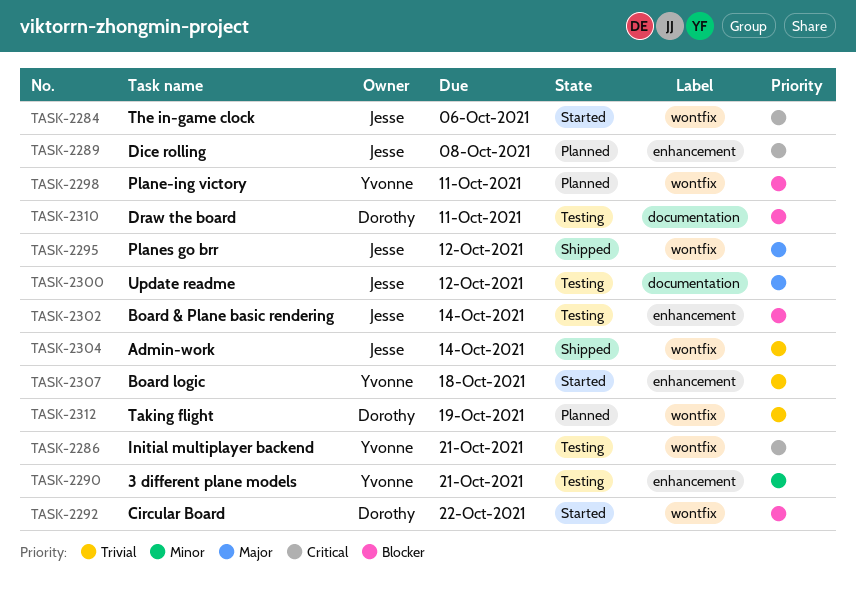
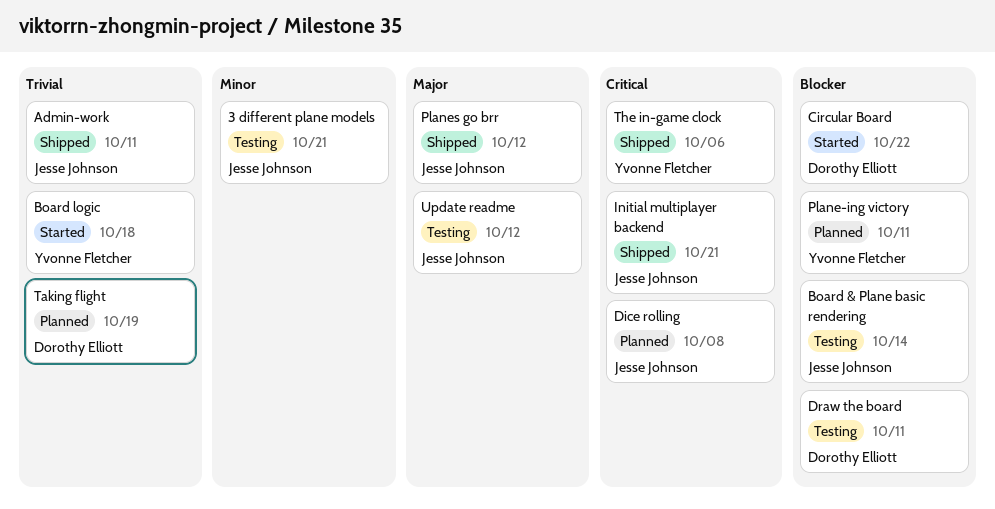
3 different plane models, owner: Yvonne Fletcher -> Jesse Johnson
Admin-work, due: Oct 14 -> Oct 11
Initial multiplayer backend, status: Testing -> Shipped
Initial multiplayer backend, owner: Yvonne Fletcher -> Jesse Johnson
The in-game clock, status: Started -> Shipped
The in-game clock, owner: Jesse Johnson -> Yvonne Fletcher

